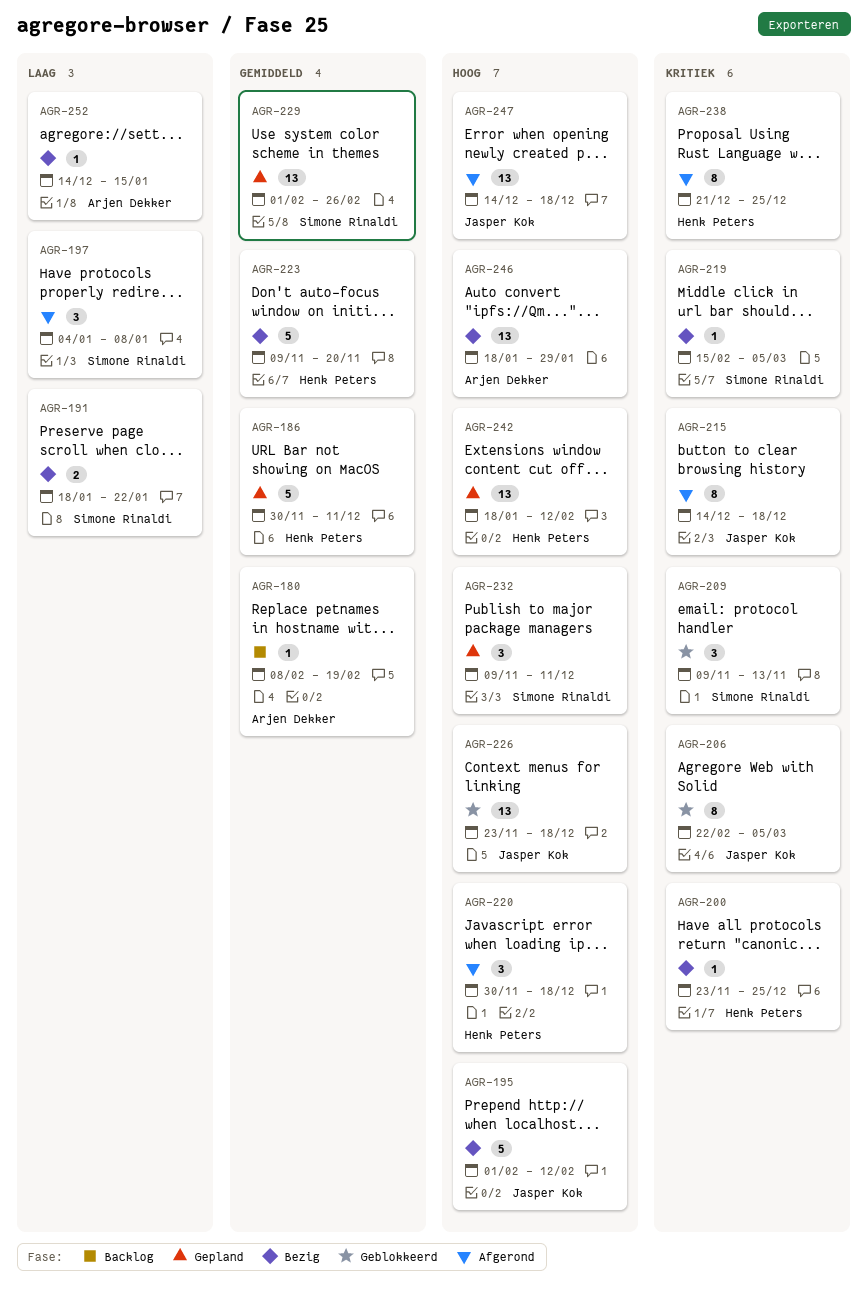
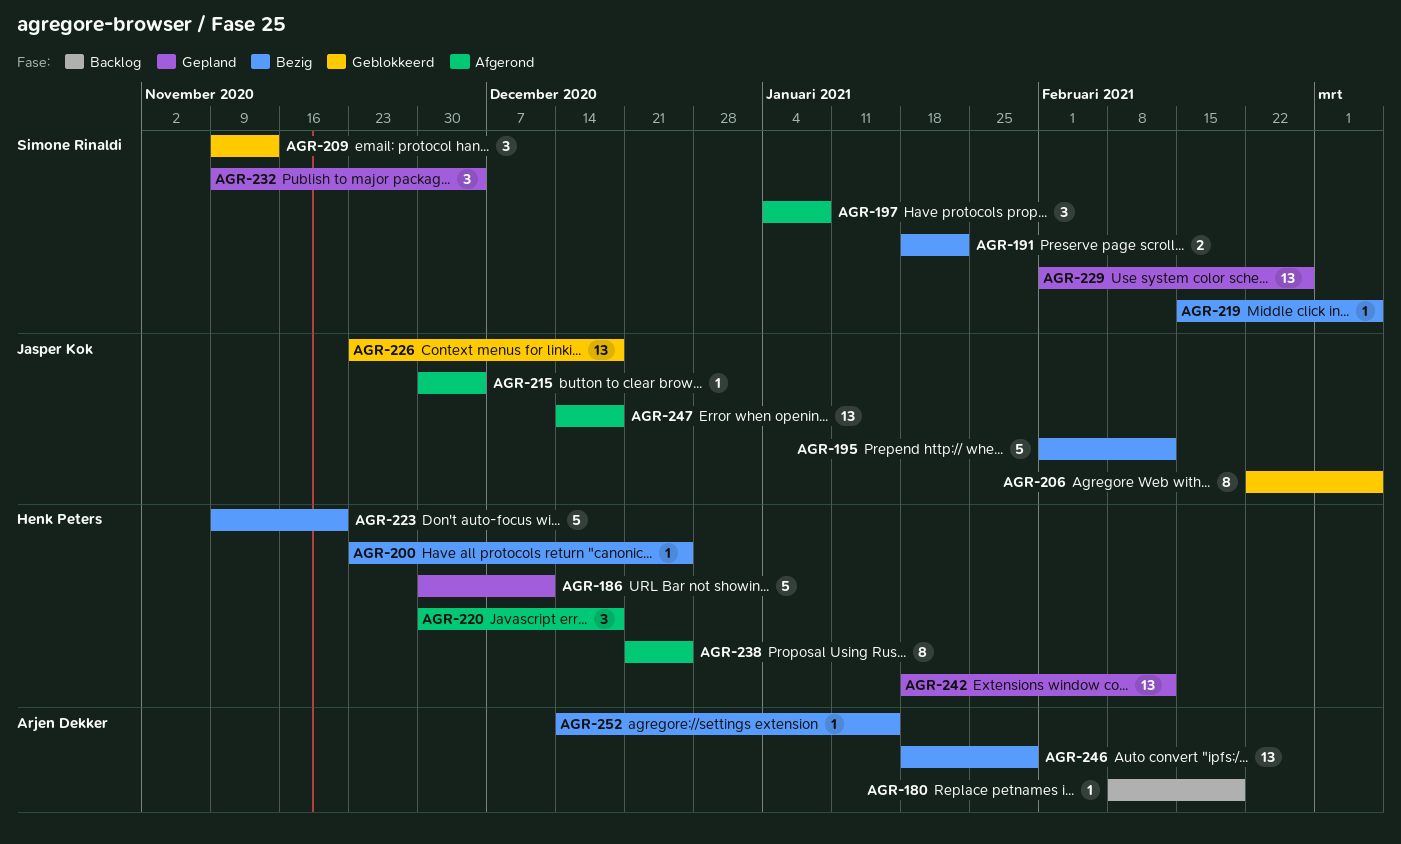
AGR-215, estimate: 8 -> 1
AGR-215, start: Dec 14 -> Nov 30
AGR-215, due: Dec 18 -> Dec 4
AGR-232, due: Dec 11 -> Dec 4

